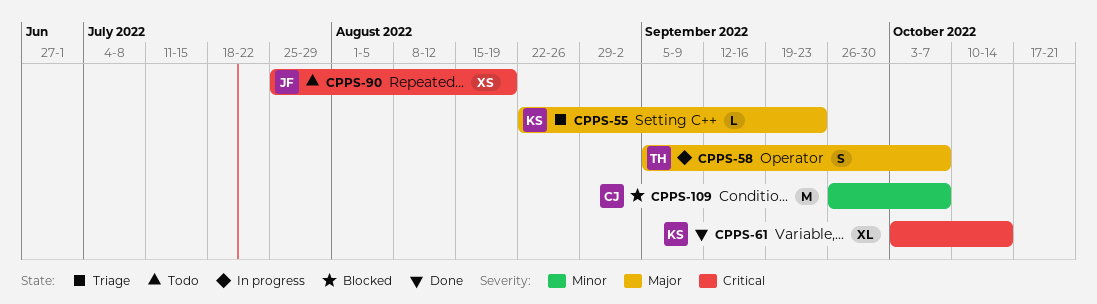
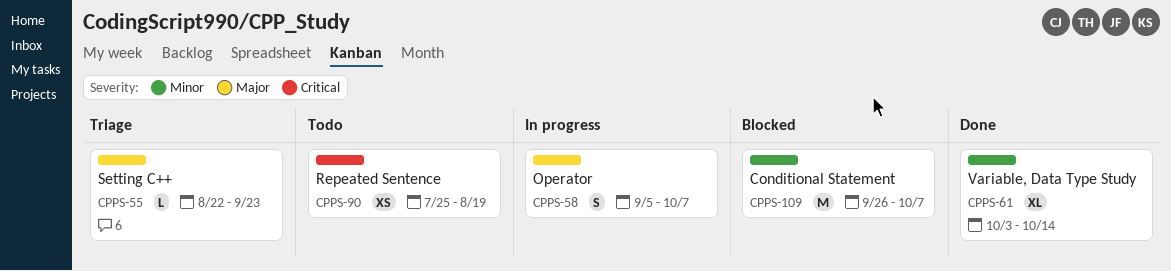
CPPS-61, priority: Critical -> Minor

